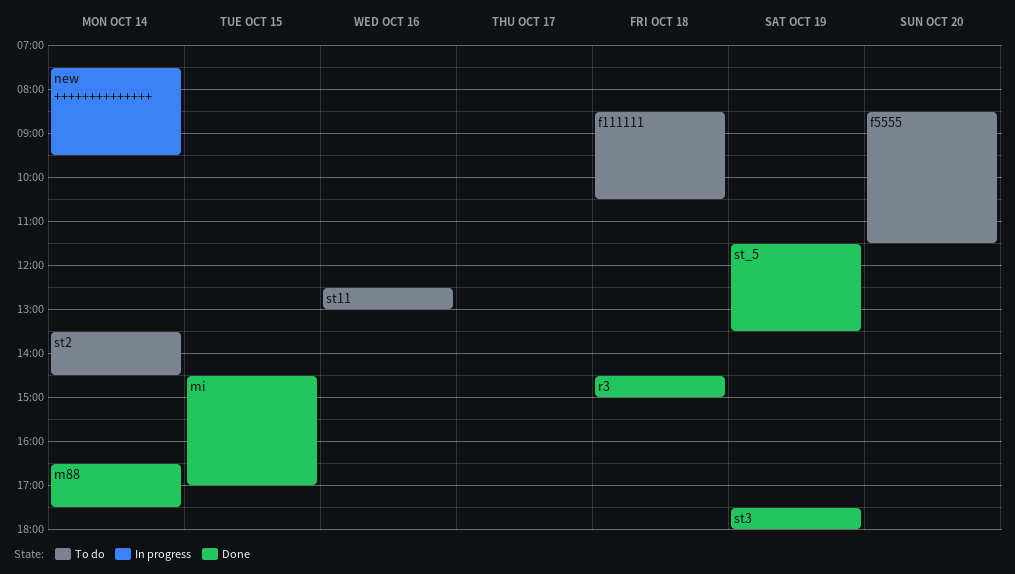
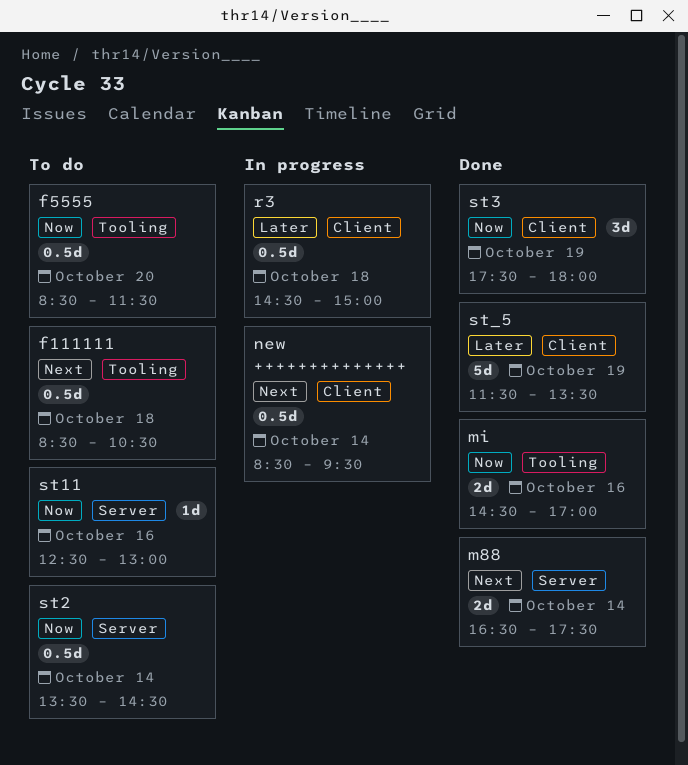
mi, day: Oct 15 -> Oct 16
new ++++++++++++++, begins: 07:30 -> 08:30
r3, status: Done -> In progress

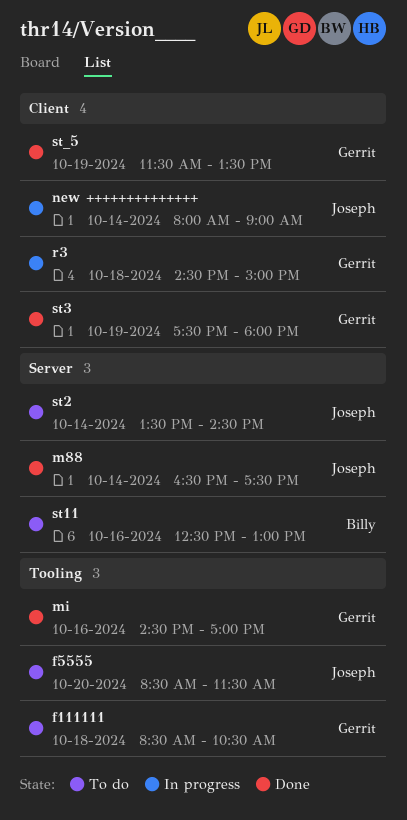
new ++++++++++++++, begins: 08:30 -> 08:00
new ++++++++++++++, ends: 09:30 -> 09:00

